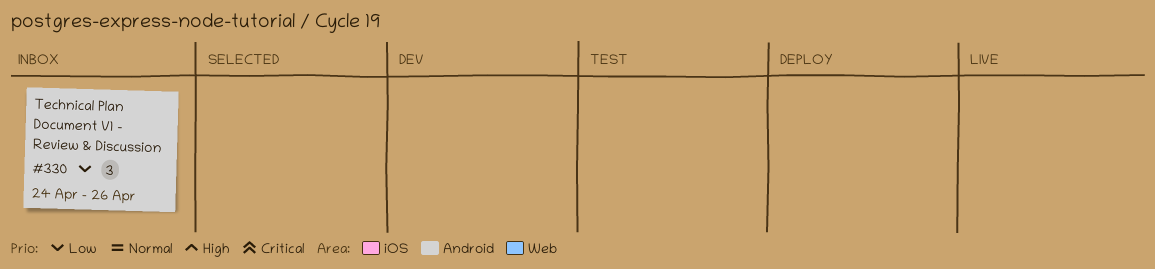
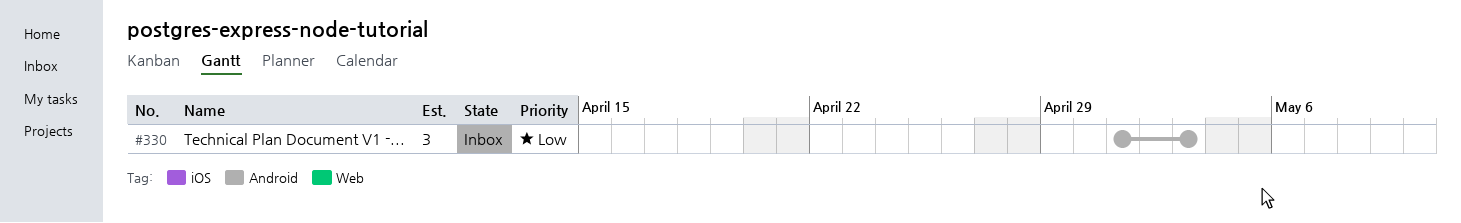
#330, start: Apr 24 -> May 1
#330, due: Apr 26 -> May 3

